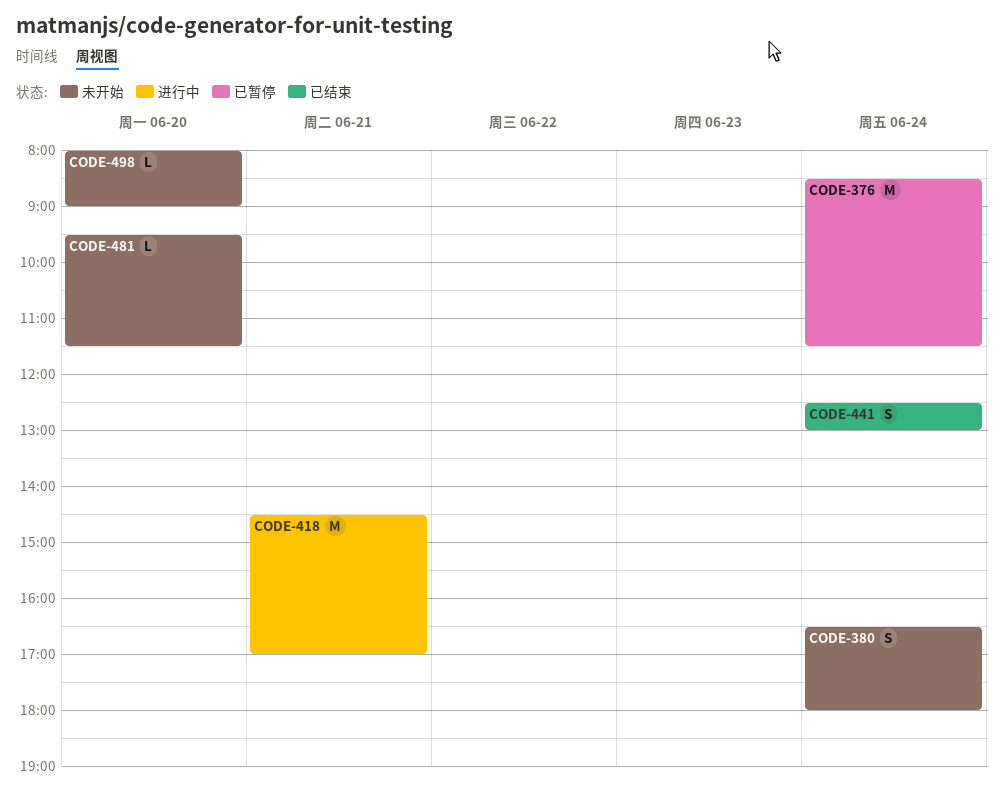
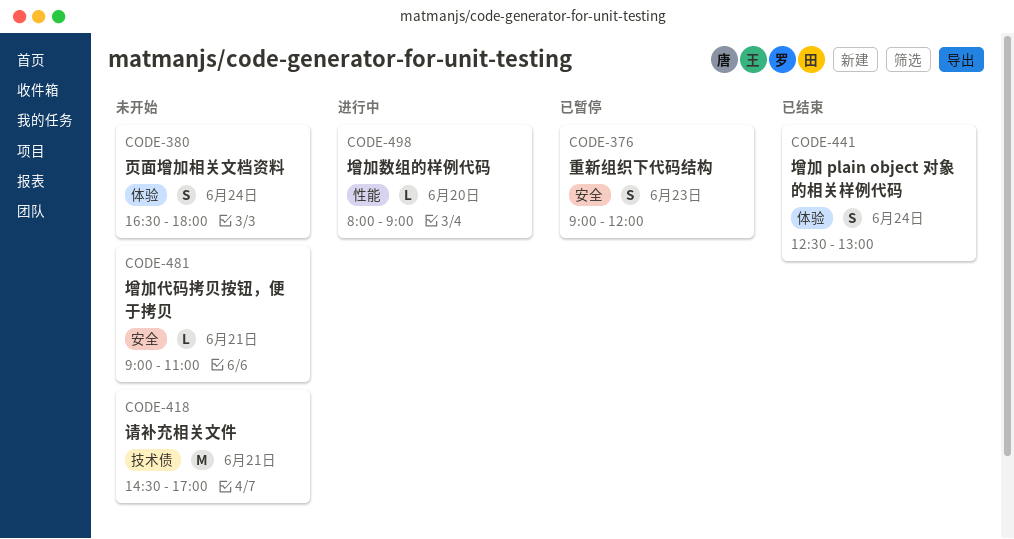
CODE-376, estimate: M -> S
CODE-376, day: Jun 24 -> Jun 23
CODE-376, begins: 08:30 -> 09:00
CODE-376, ends: 11:30 -> 12:00
CODE-418, status: 进行中 -> 未开始
CODE-481, day: Jun 20 -> Jun 21
CODE-481, begins: 09:30 -> 09:00
CODE-481, ends: 11:30 -> 11:00
CODE-498, status: 未开始 -> 进行中

